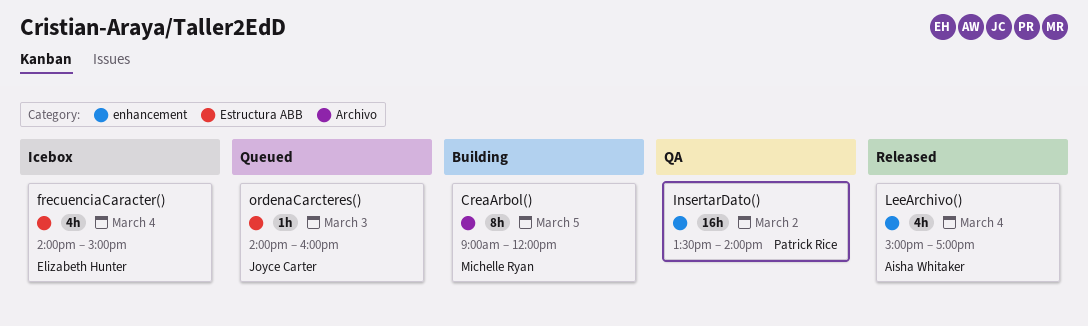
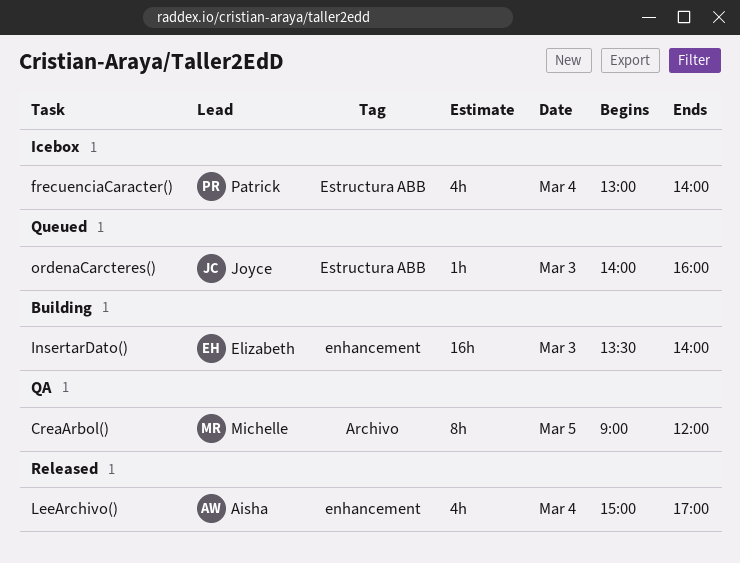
CreaArbol(), status: Building -> QA
frecuenciaCaracter(), owner: Elizabeth Hunter -> Patrick Rice
frecuenciaCaracter(), begins: 14:00 -> 13:00
frecuenciaCaracter(), ends: 15:00 -> 14:00
InsertarDato(), status: QA -> Building
InsertarDato(), owner: Patrick Rice -> Elizabeth Hunter
InsertarDato(), day: Mar 2 -> Mar 3

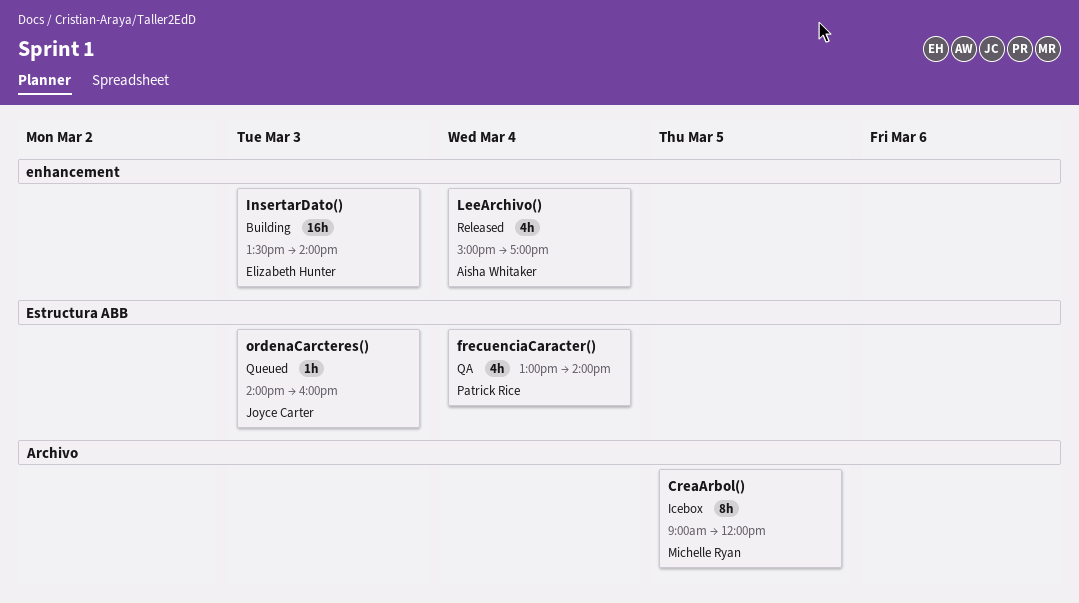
CreaArbol(), status: QA -> Icebox
frecuenciaCaracter(), status: Icebox -> QA

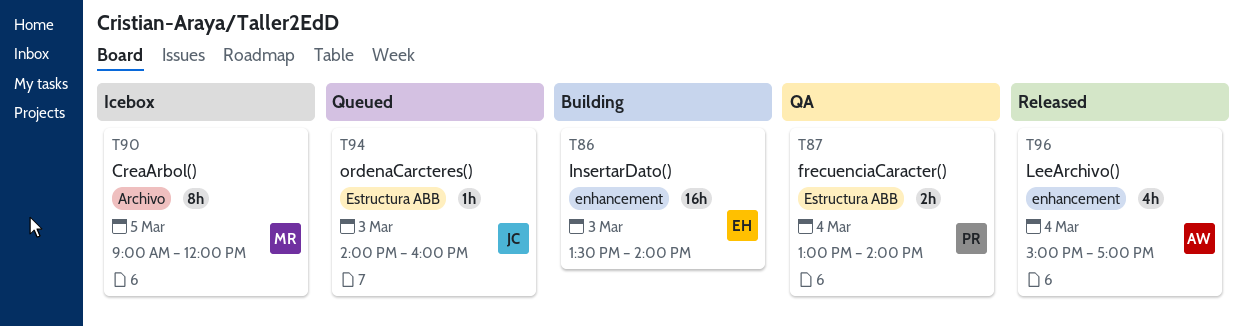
frecuenciaCaracter(), estimate: 4h -> 2h

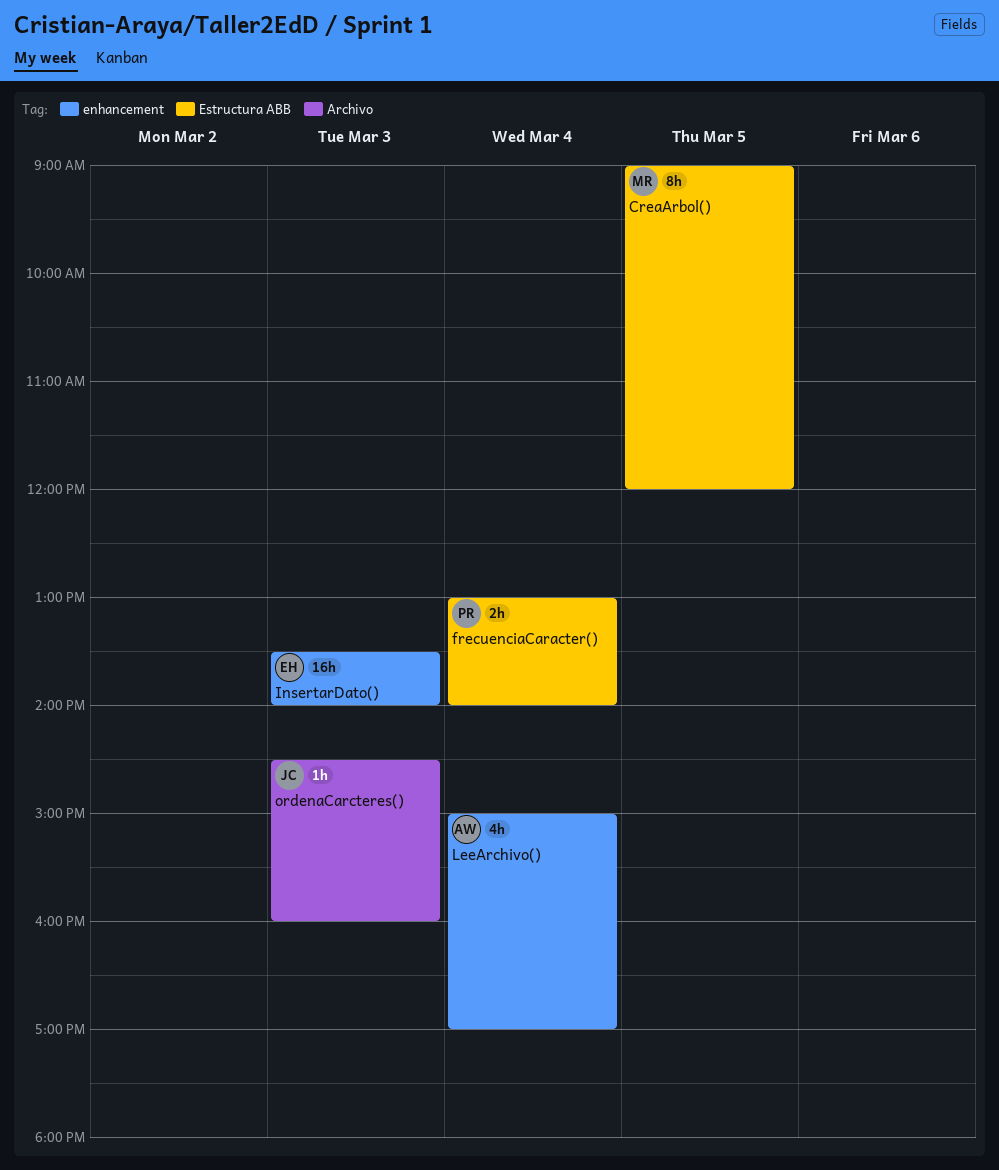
CreaArbol(), label: Archivo -> Estructura ABB
ordenaCarcteres(), label: Estructura ABB -> Archivo
ordenaCarcteres(), begins: 14:00 -> 14:30

